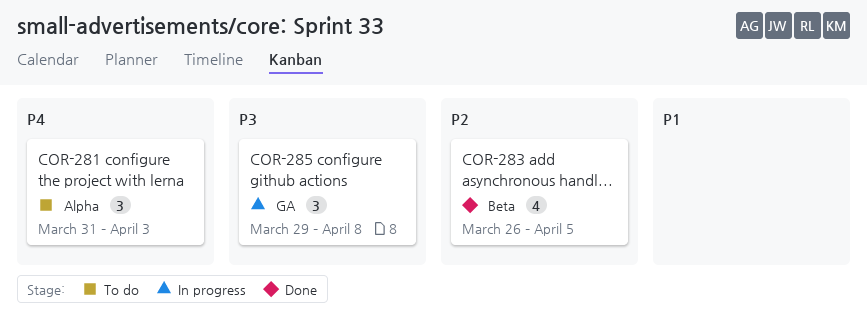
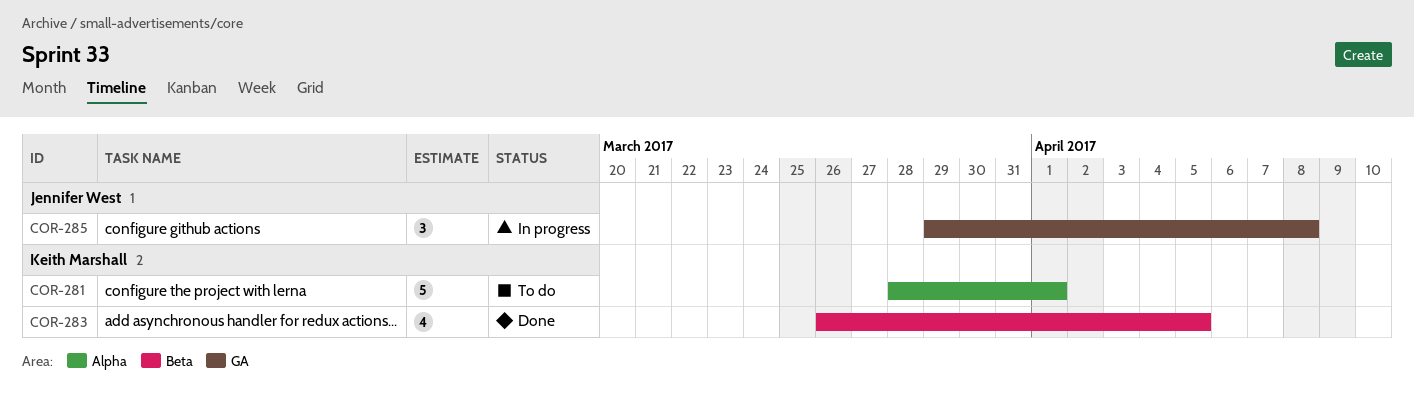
COR-281, estimate: 3 -> 5
COR-281, start: Mar 31 -> Mar 28
COR-281, due: Apr 3 -> Apr 1

